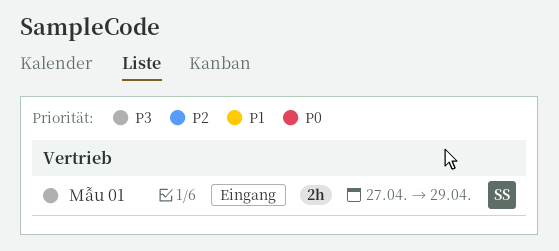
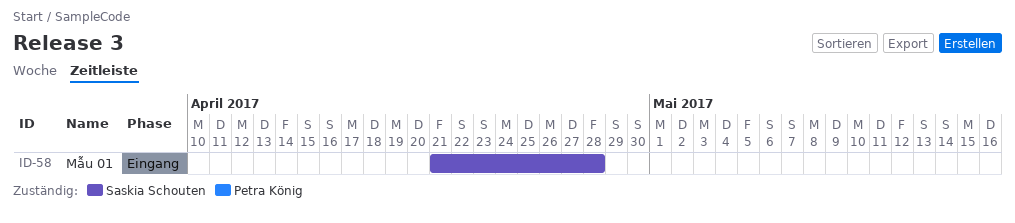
Mẫu 01, start: Apr 27 -> Apr 21
Mẫu 01, due: Apr 29 -> Apr 28

